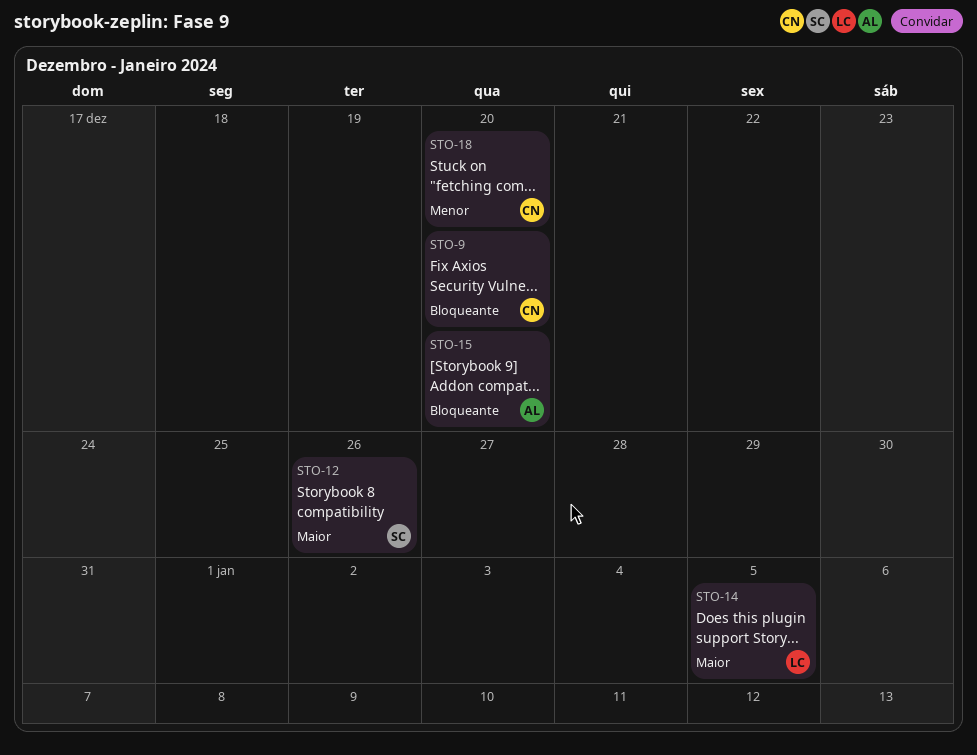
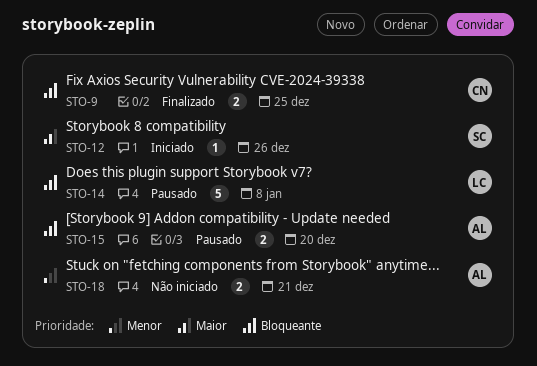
STO-9, due: Dec 20 -> Dec 25
STO-14, priority: Maior -> Bloqueante
STO-14, due: Jan 5 -> Jan 8
STO-18, owner: CN -> AL
STO-18, due: Dec 20 -> Dec 21

